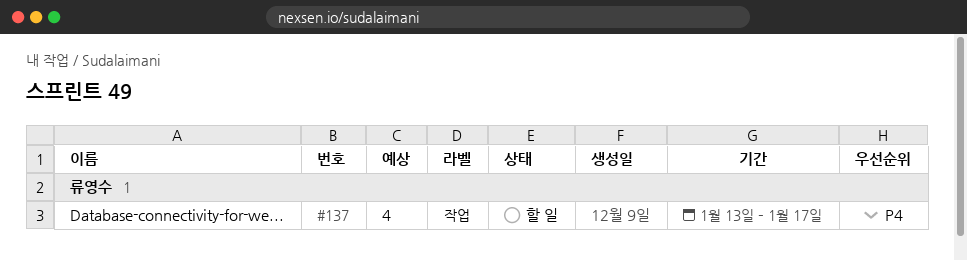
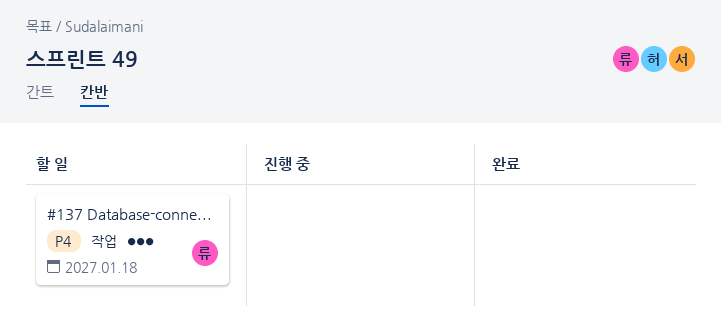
#137, estimate: 4 -> 3
#137, due: Jan 17 -> Jan 18

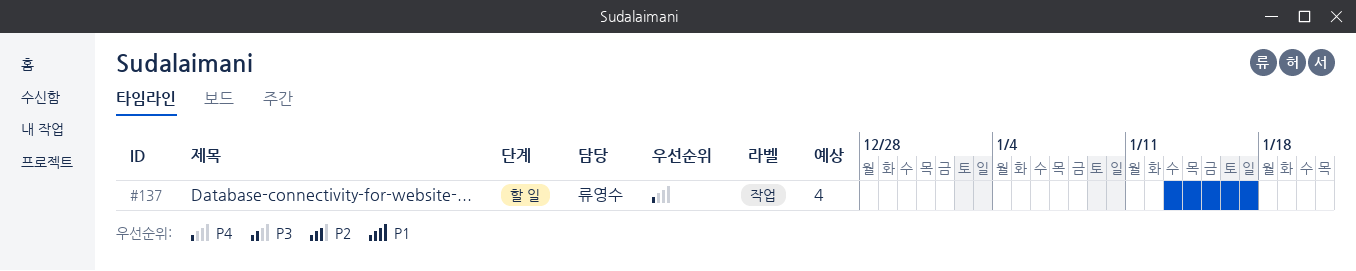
#137, estimate: 3 -> 4
#137, due: Jan 18 -> Jan 17

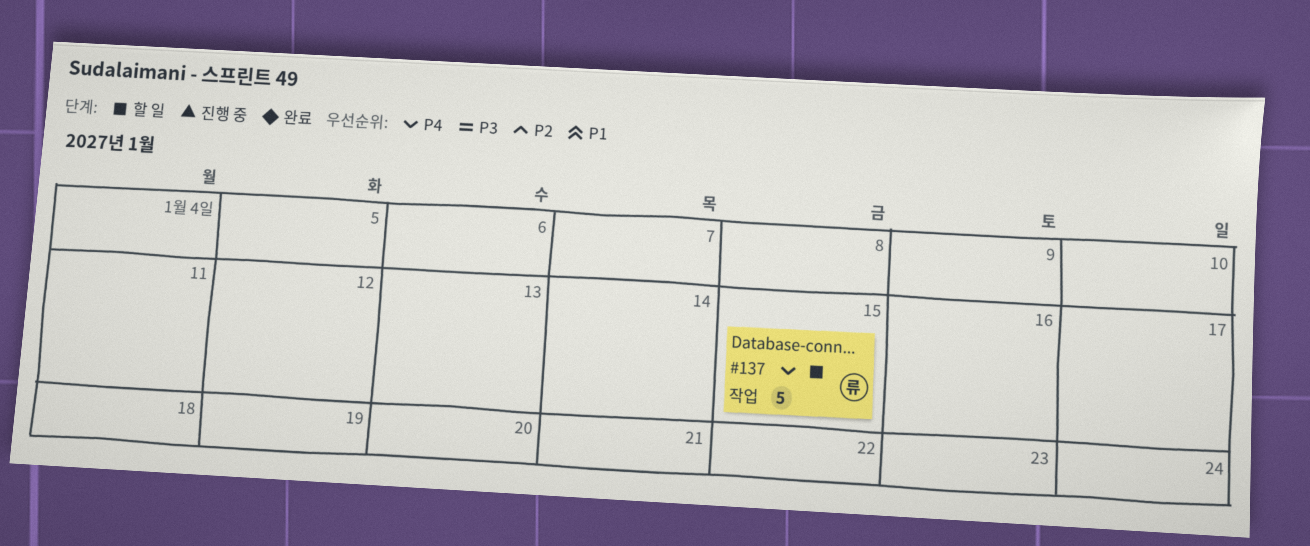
#137, estimate: 4 -> 5
#137, due: Jan 17 -> Jan 15

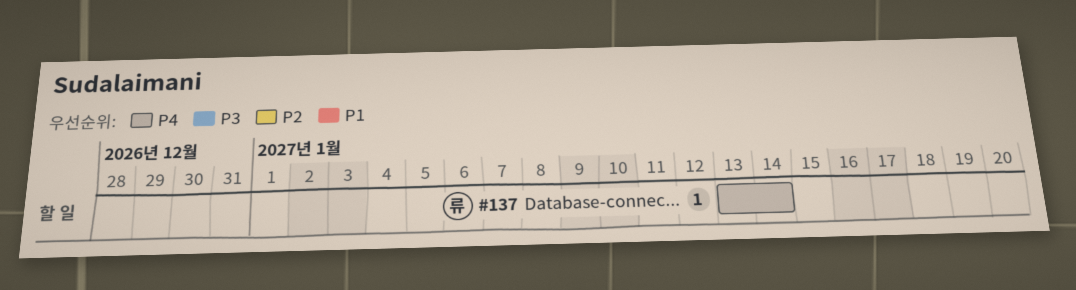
#137, estimate: 5 -> 1
#137, due: Jan 15 -> Jan 14

